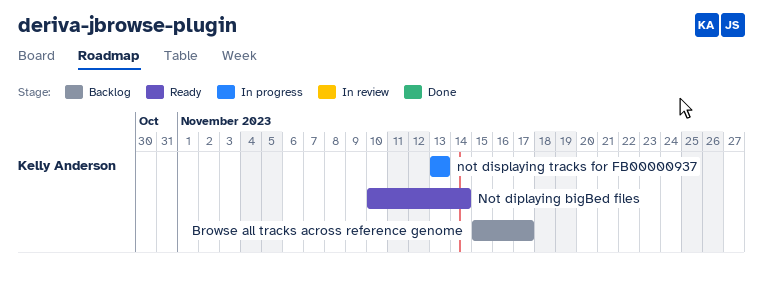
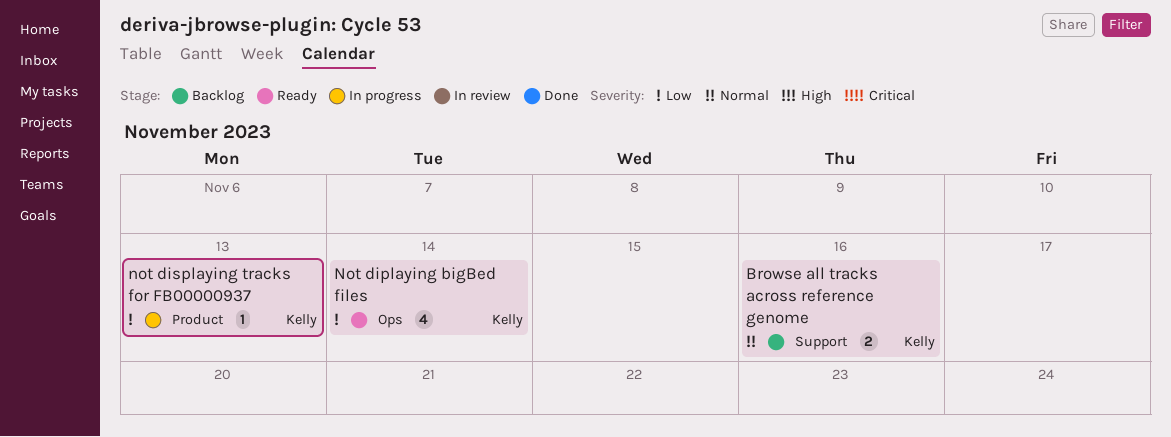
Browse all tracks across reference genome, due: Nov 17 -> Nov 16

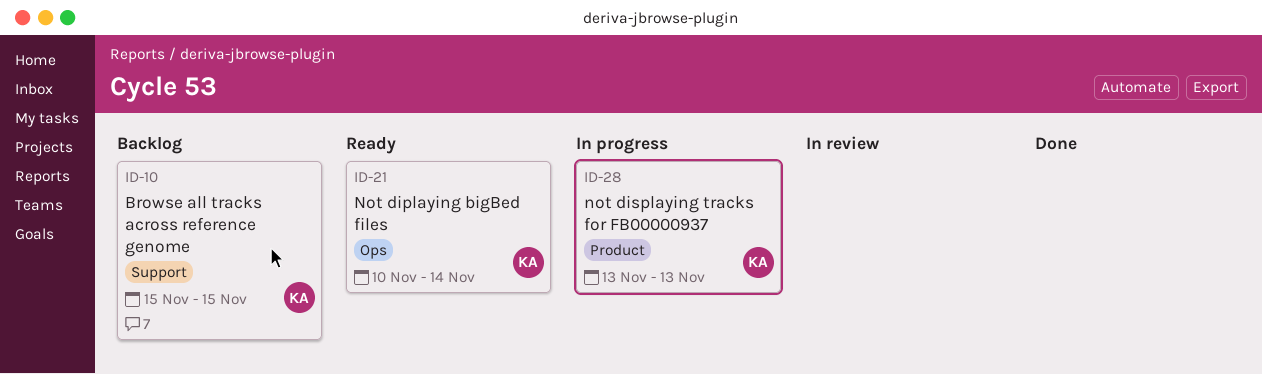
Browse all tracks across reference genome, due: Nov 16 -> Nov 15

